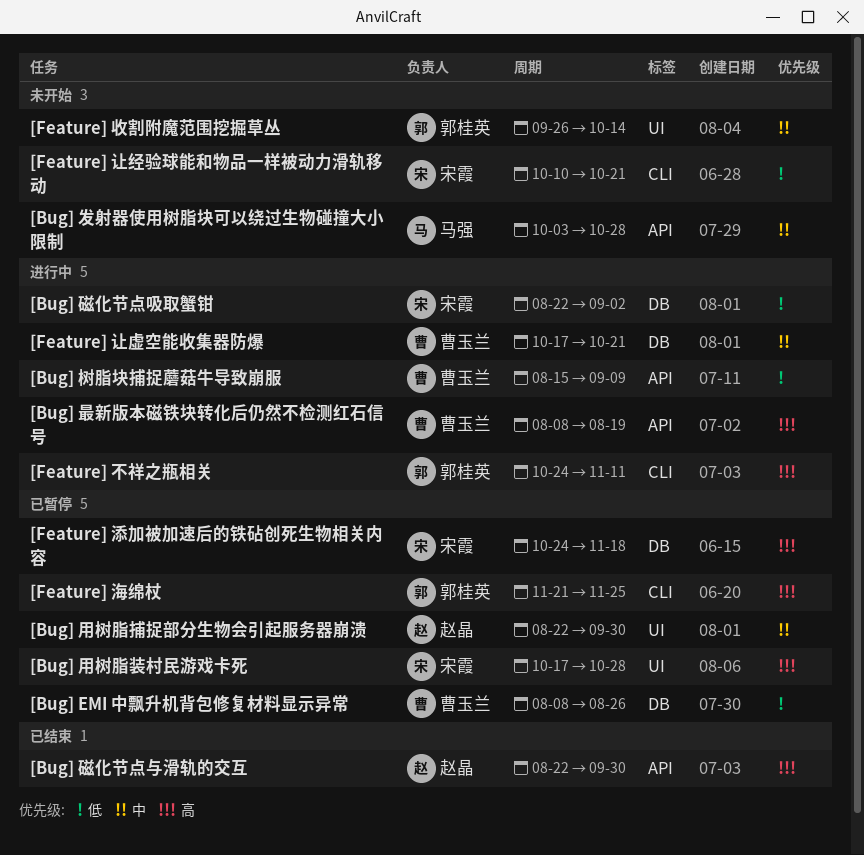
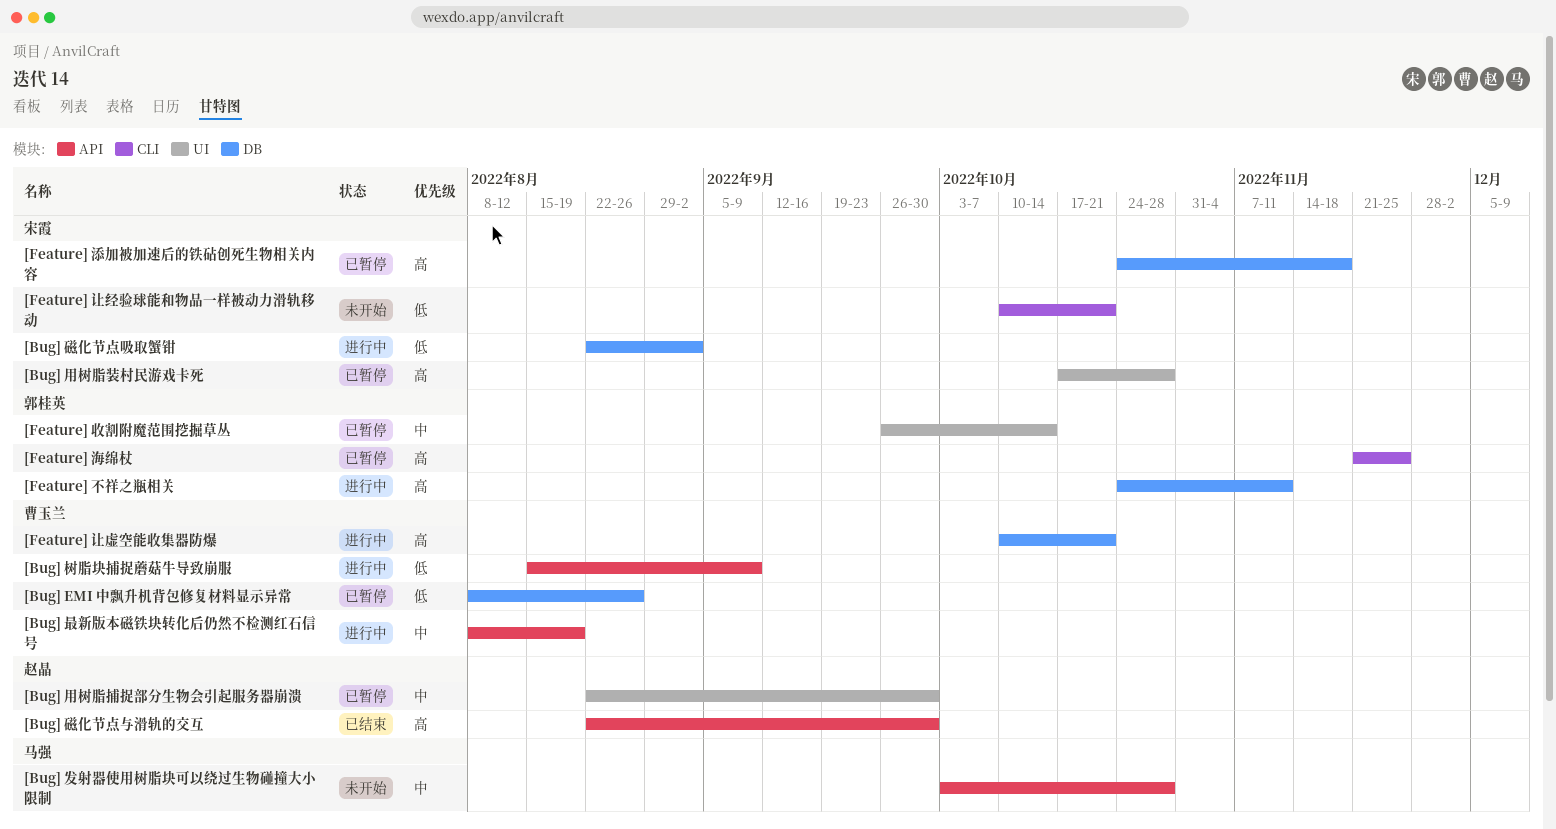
[Bug] 最新版本磁铁块转化后仍然不检测红石信号, priority: 高 -> 中
[Feature] 不祥之瓶相关, label: CLI -> DB
[Feature] 收割附魔范围挖掘草丛, status: 未开始 -> 已暂停
[Feature] 让虚空能收集器防爆, priority: 中 -> 高
[Feature] 让虚空能收集器防爆, start: Oct 17 -> Oct 10

